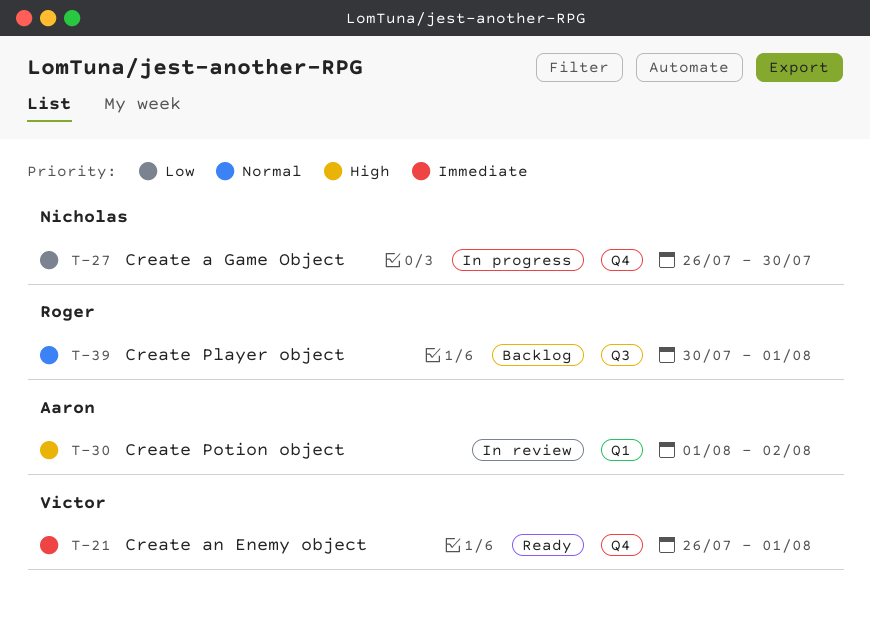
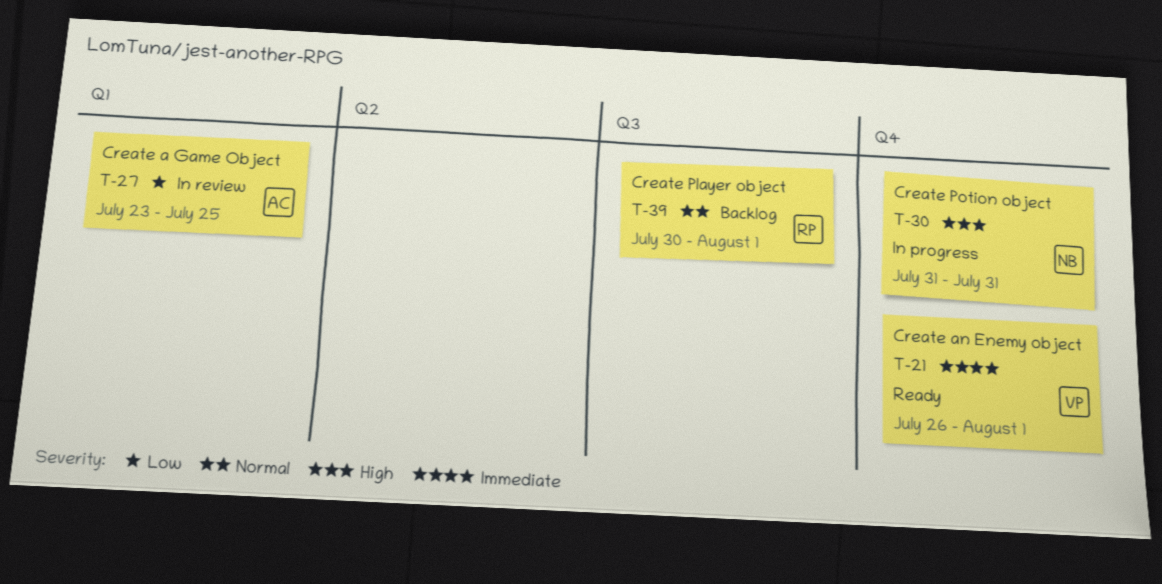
T-27, status: In progress -> In review
T-27, owner: Nicholas -> Aaron
T-27, label: Q4 -> Q1
T-27, start: Jul 26 -> Jul 23
T-27, due: Jul 30 -> Jul 25
T-30, status: In review -> In progress
T-30, owner: Aaron -> Nicholas
T-30, label: Q1 -> Q4
T-30, start: Aug 1 -> Jul 31
T-30, due: Aug 2 -> Jul 31

